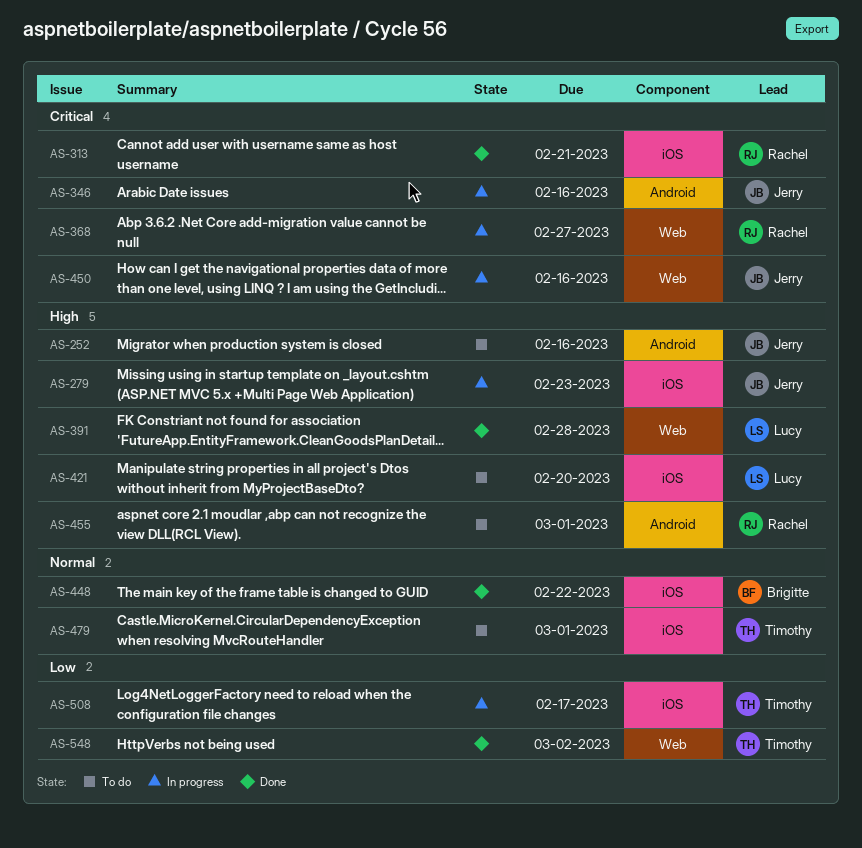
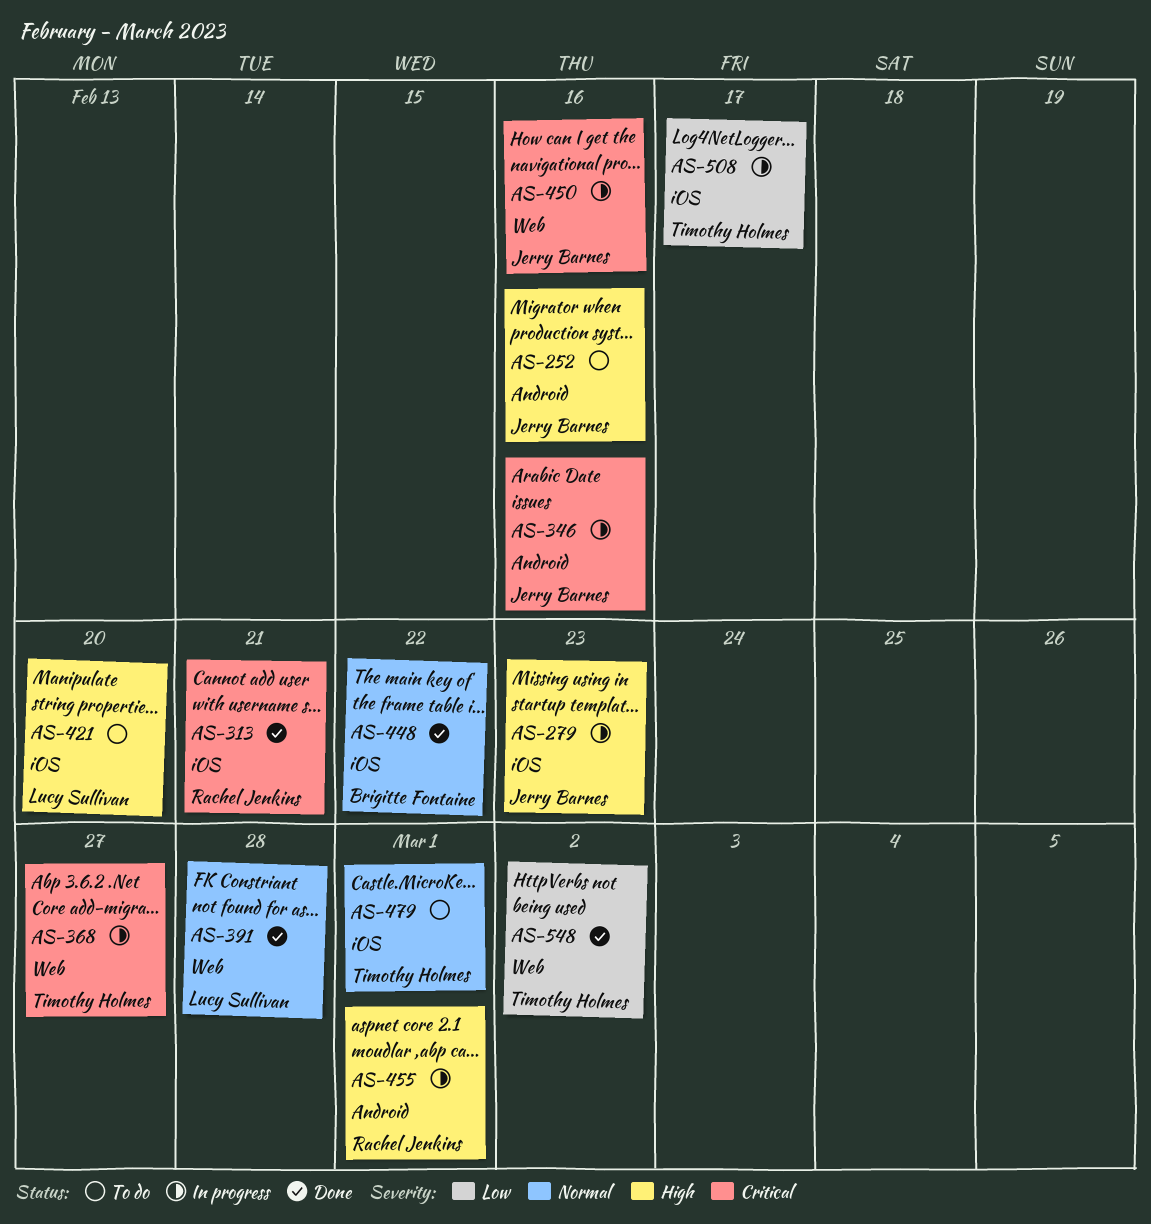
AS-368, owner: Rachel Jenkins -> Timothy Holmes
AS-391, priority: High -> Normal
AS-455, status: To do -> In progress

